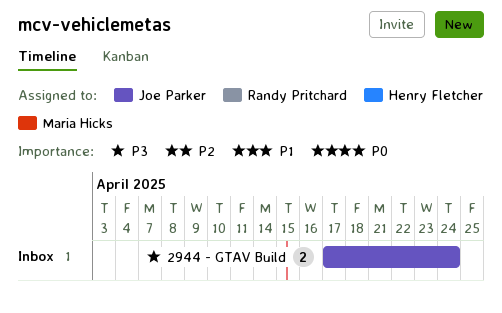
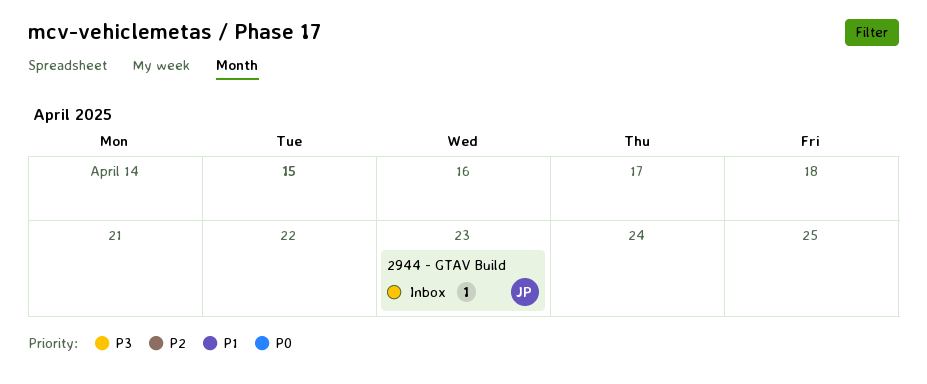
2944 - GTAV Build, estimate: 2 -> 1
2944 - GTAV Build, due: Apr 24 -> Apr 23

